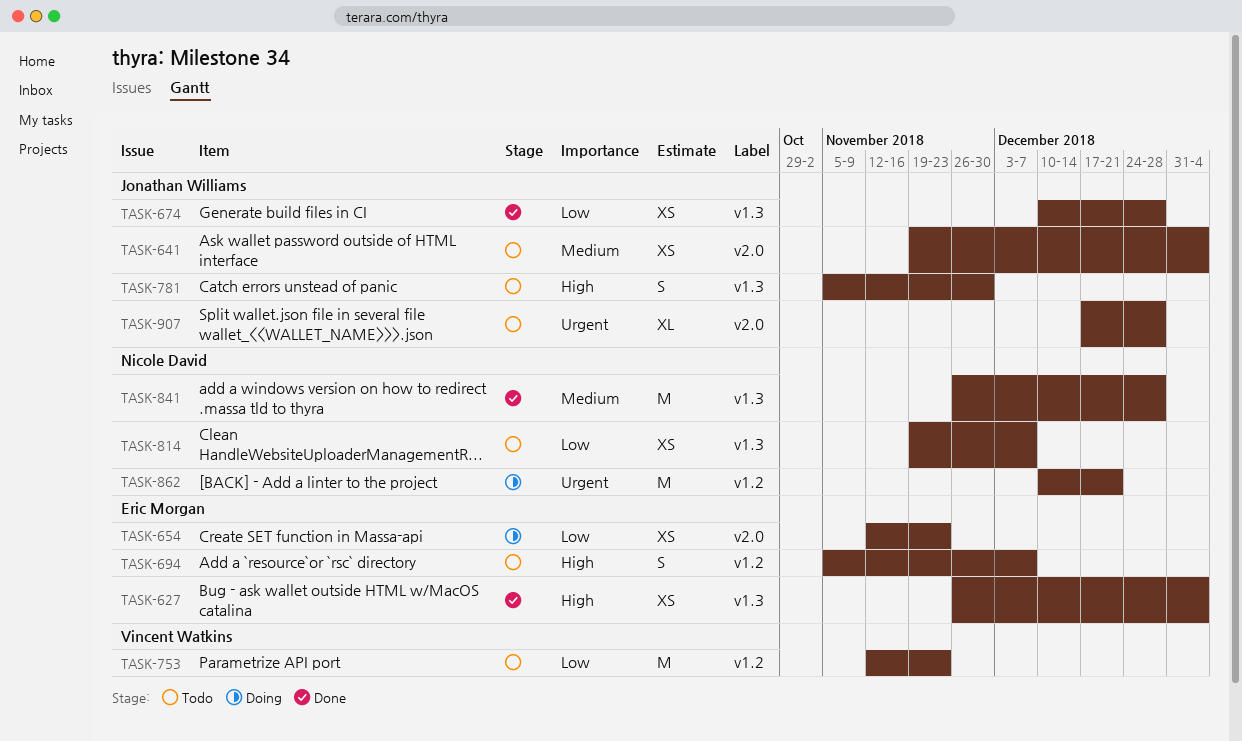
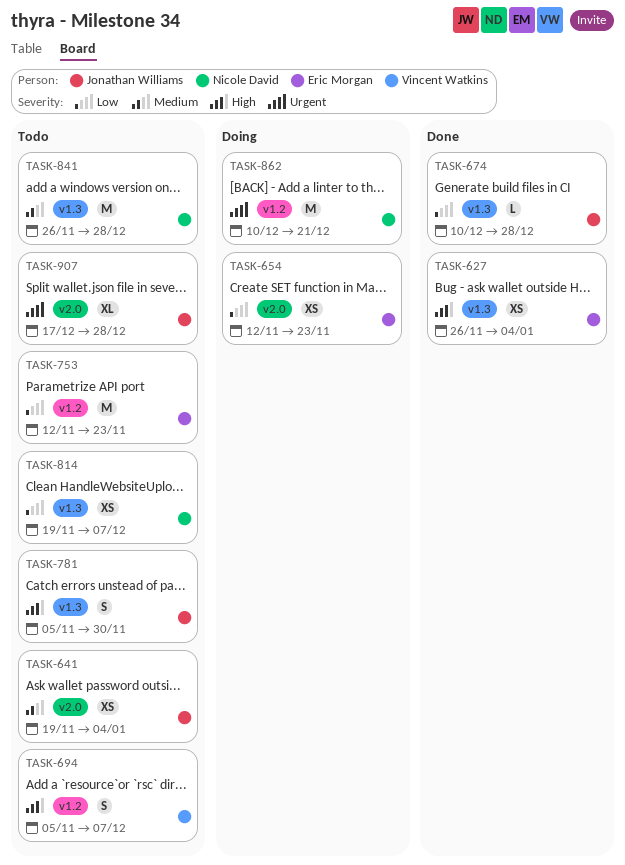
TASK-674, estimate: XS -> L
TASK-694, owner: Eric Morgan -> Vincent Watkins
TASK-753, owner: Vincent Watkins -> Eric Morgan
TASK-841, status: Done -> Todo

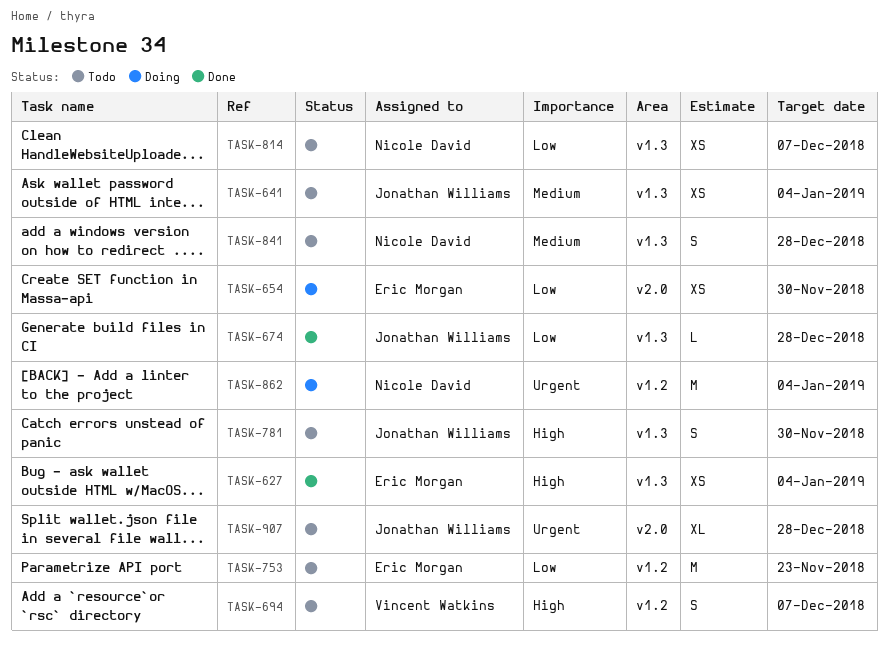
TASK-641, label: v2.0 -> v1.3
TASK-654, due: Nov 23 -> Nov 30
TASK-841, estimate: M -> S
TASK-862, due: Dec 21 -> Jan 4

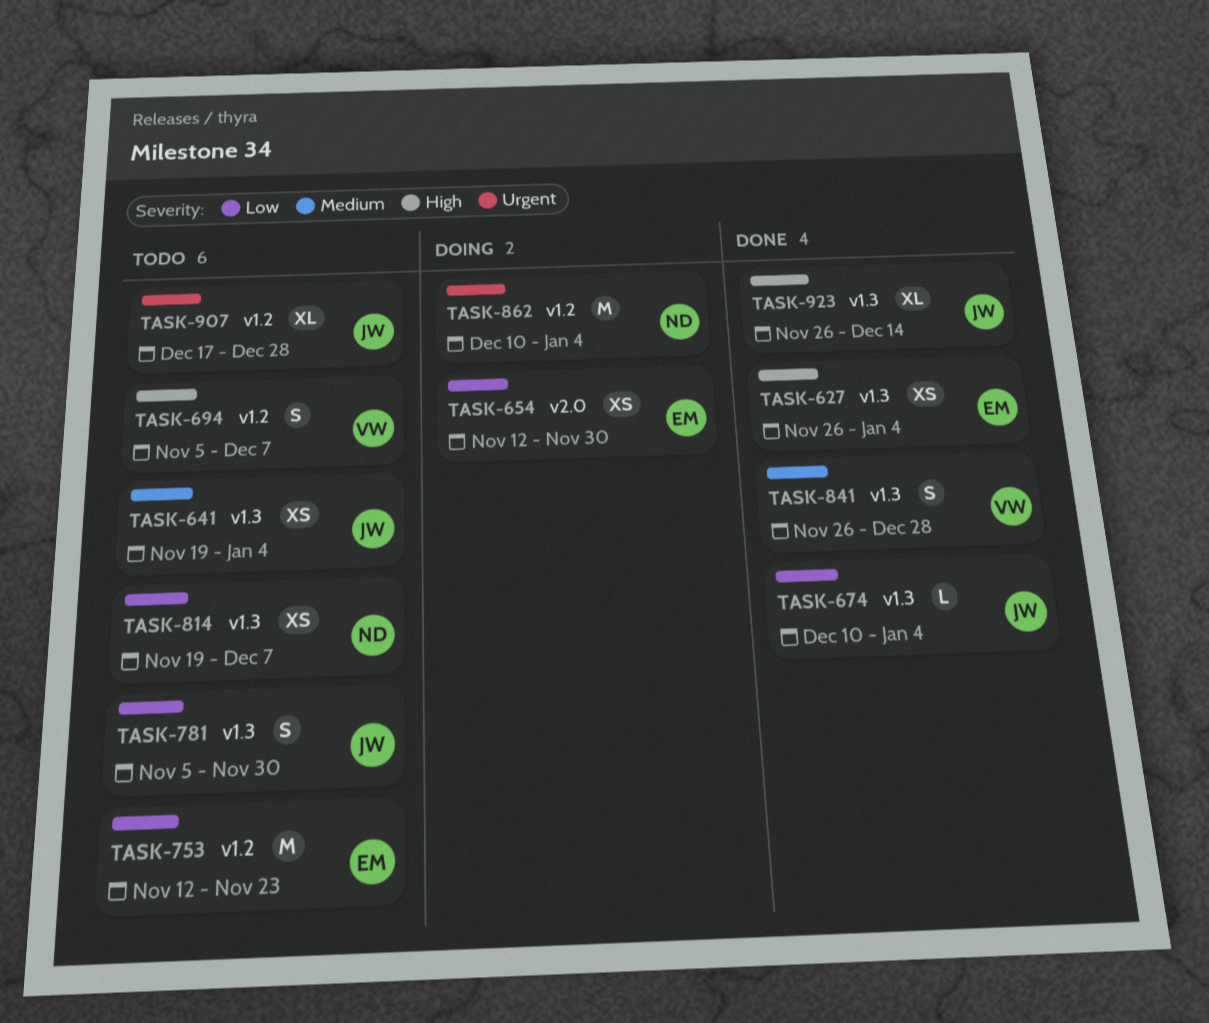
TASK-674, due: Dec 28 -> Jan 4
TASK-781, priority: High -> Low
TASK-841, status: Todo -> Done
TASK-841, owner: Nicole David -> Vincent Watkins
TASK-907, label: v2.0 -> v1.2
TASK-923: none -> present

